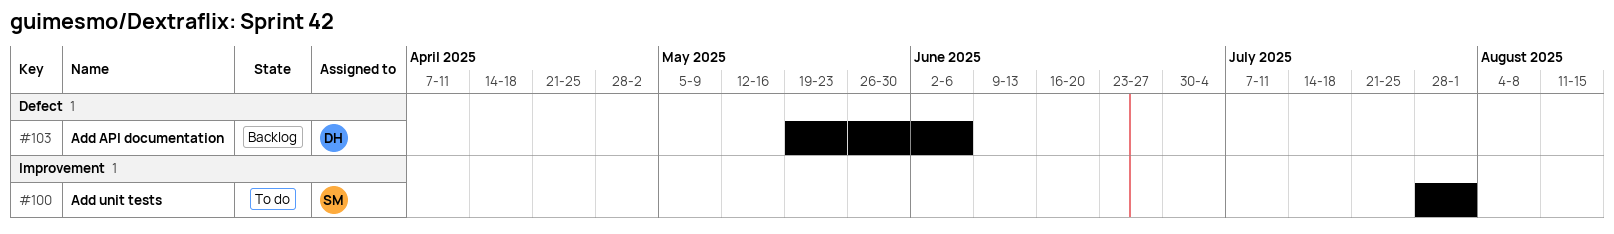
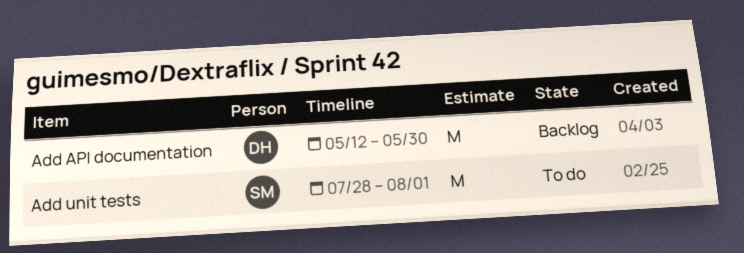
Add API documentation, start: May 19 -> May 12
Add API documentation, due: Jun 6 -> May 30

